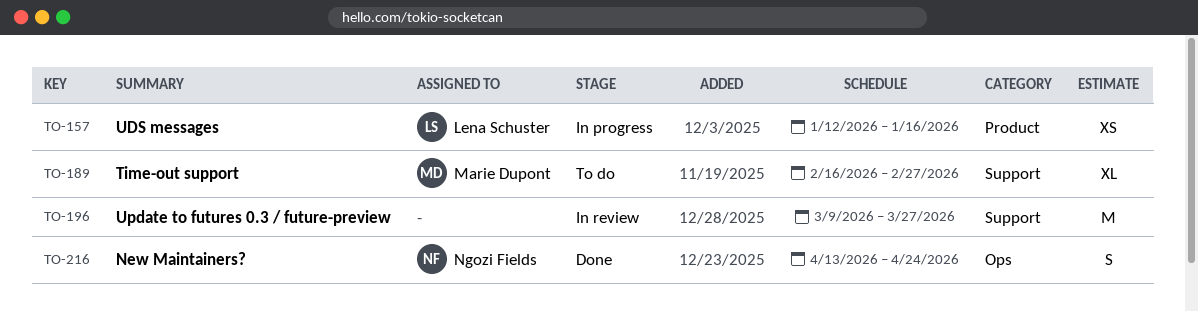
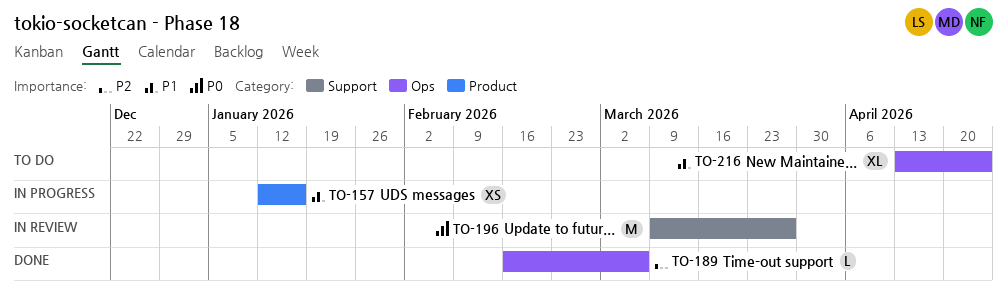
TO-189, status: To do -> Done
TO-189, label: Support -> Ops
TO-189, estimate: XL -> L
TO-189, due: Feb 27 -> Mar 6
TO-216, status: Done -> To do
TO-216, estimate: S -> XL

